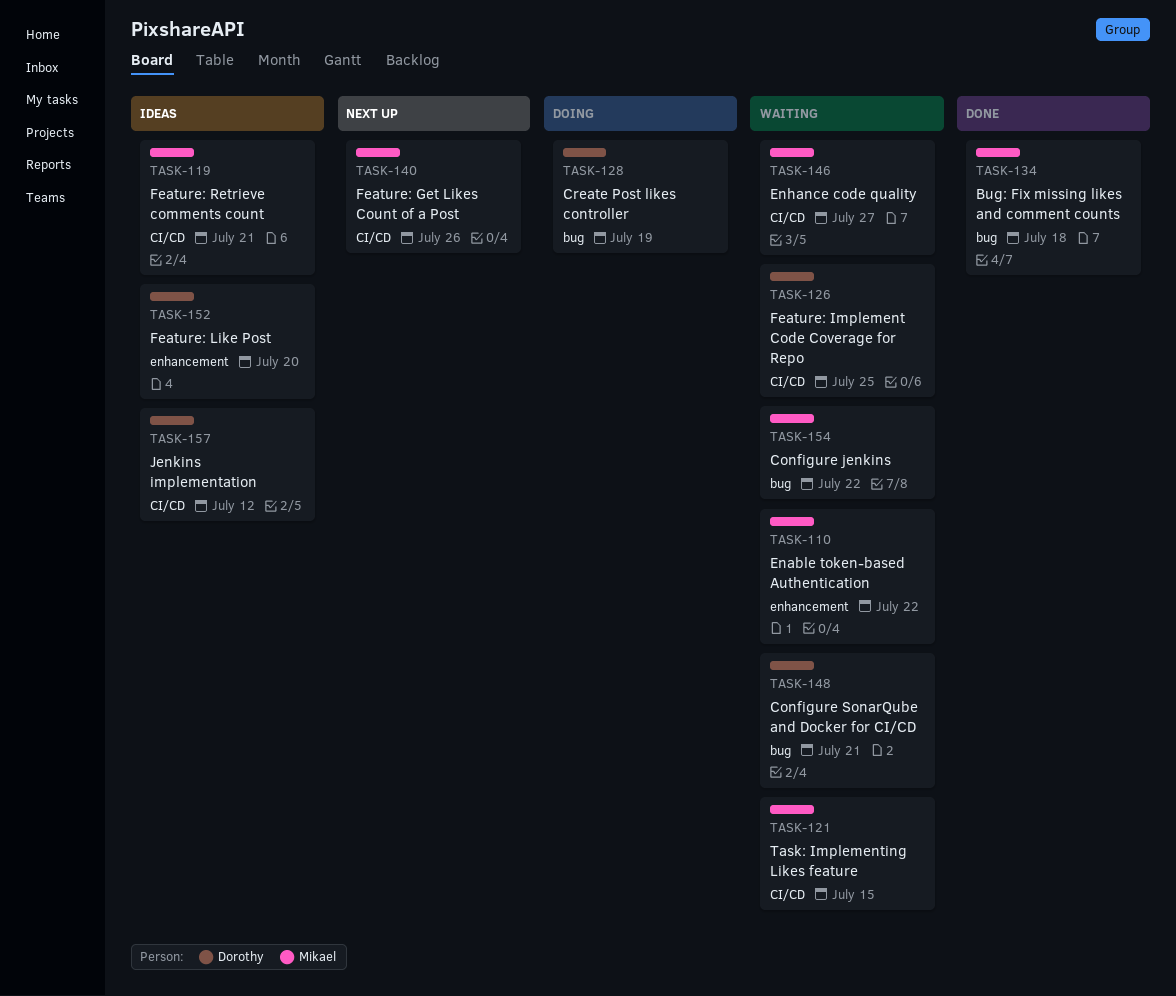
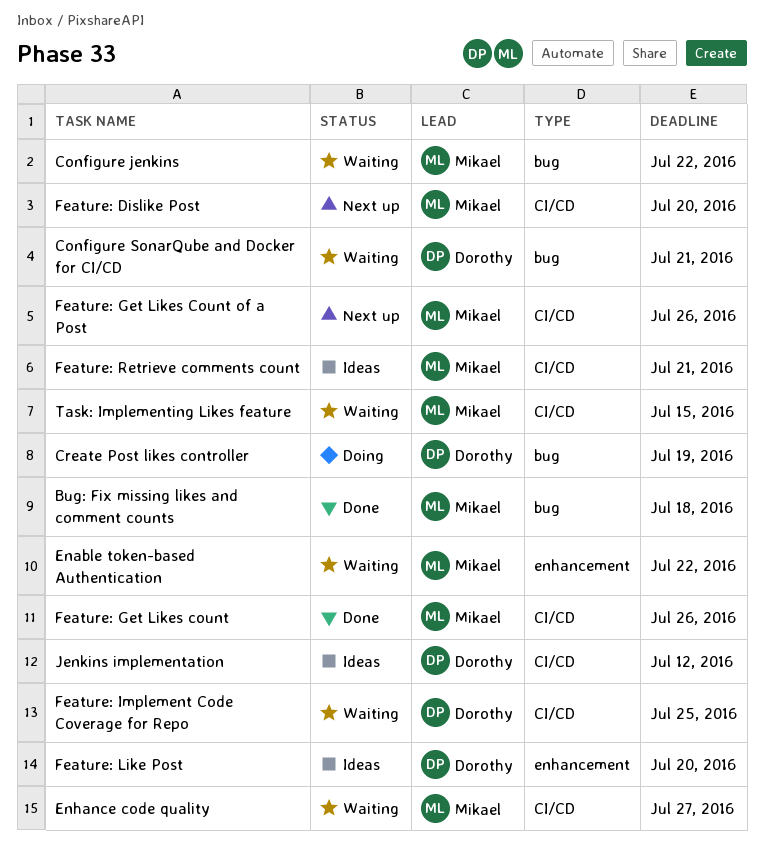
Feature: Dislike Post: none -> present
Feature: Get Likes count: none -> present

